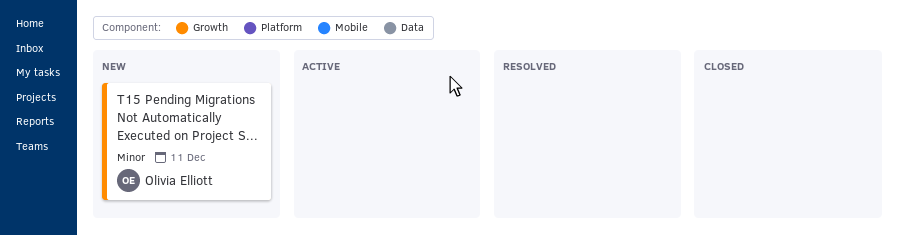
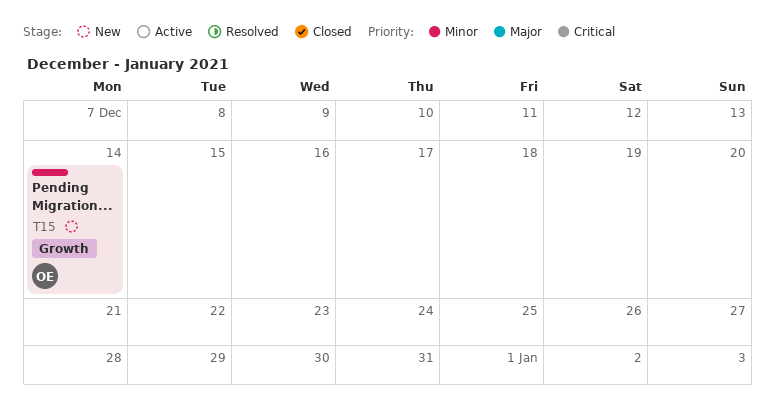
T15, due: Dec 11 -> Dec 14

